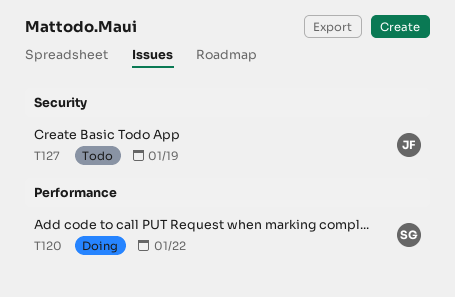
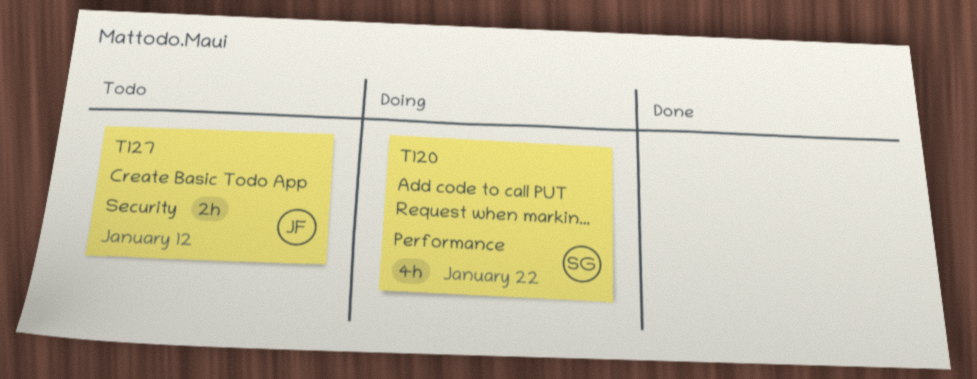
T127, due: Jan 19 -> Jan 12

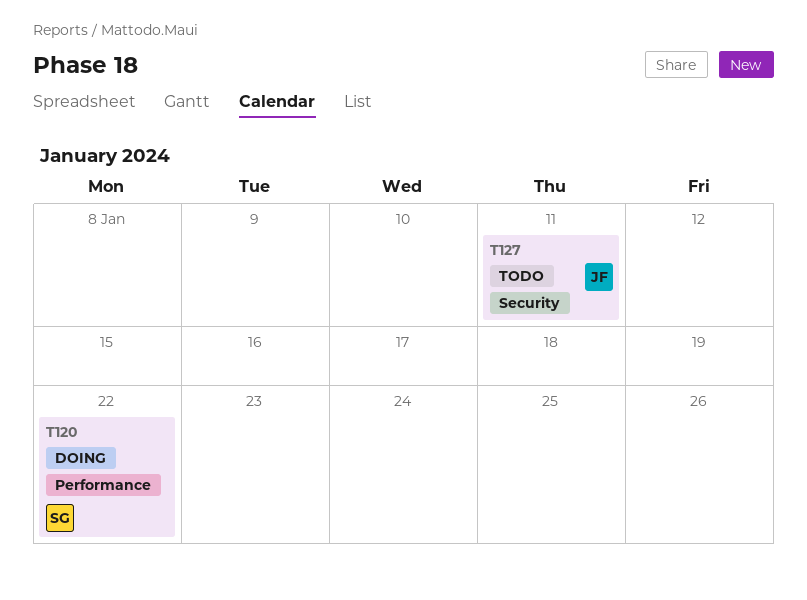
T127, due: Jan 12 -> Jan 11

